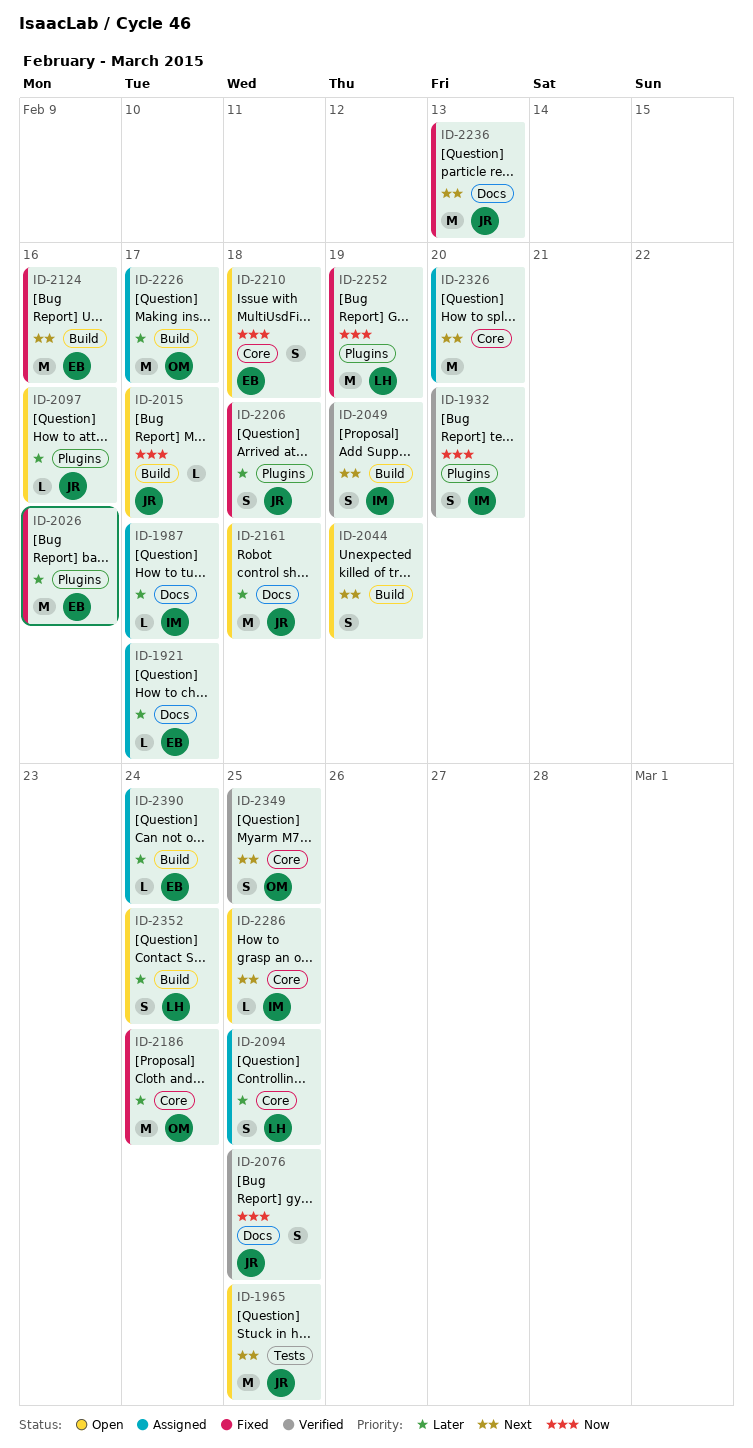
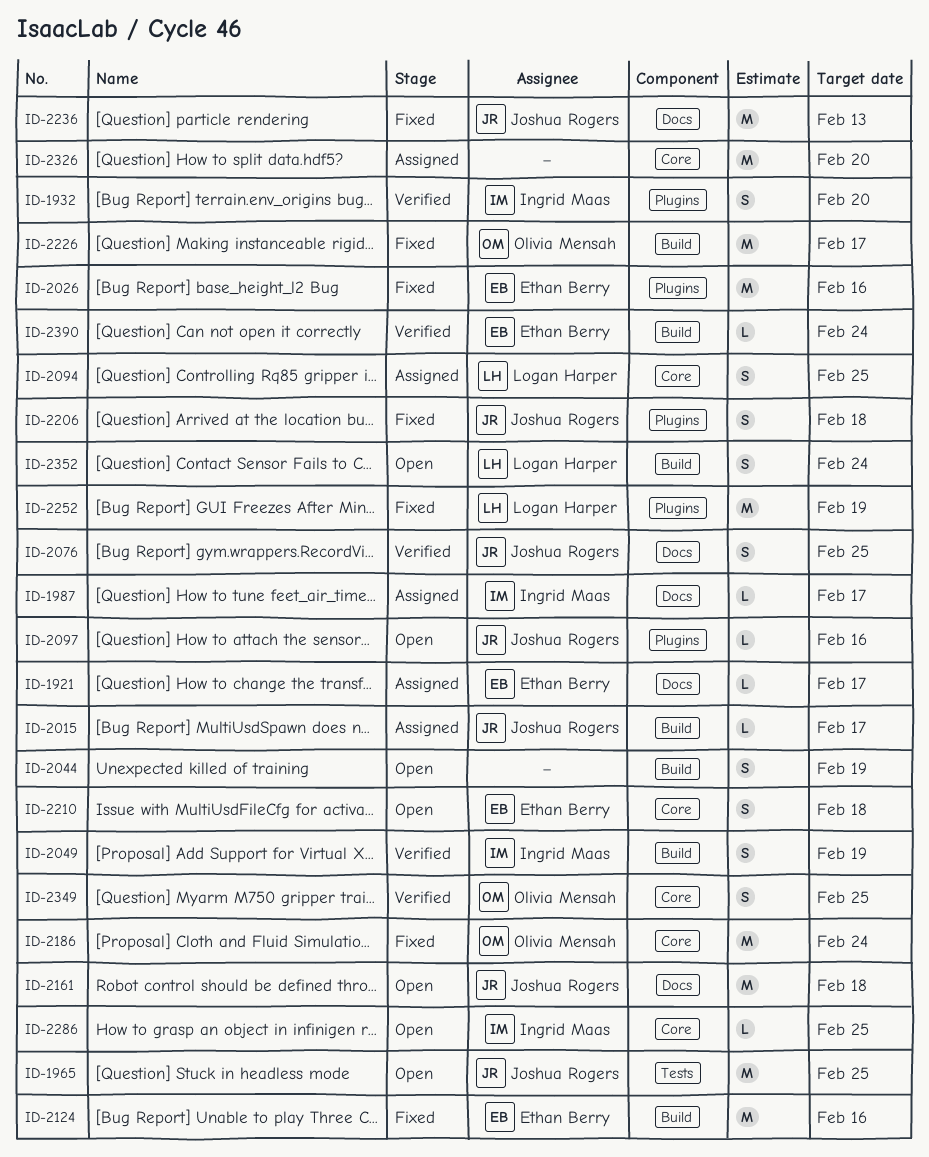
ID-2015, status: Open -> Assigned
ID-2226, status: Assigned -> Fixed
ID-2390, status: Assigned -> Verified

